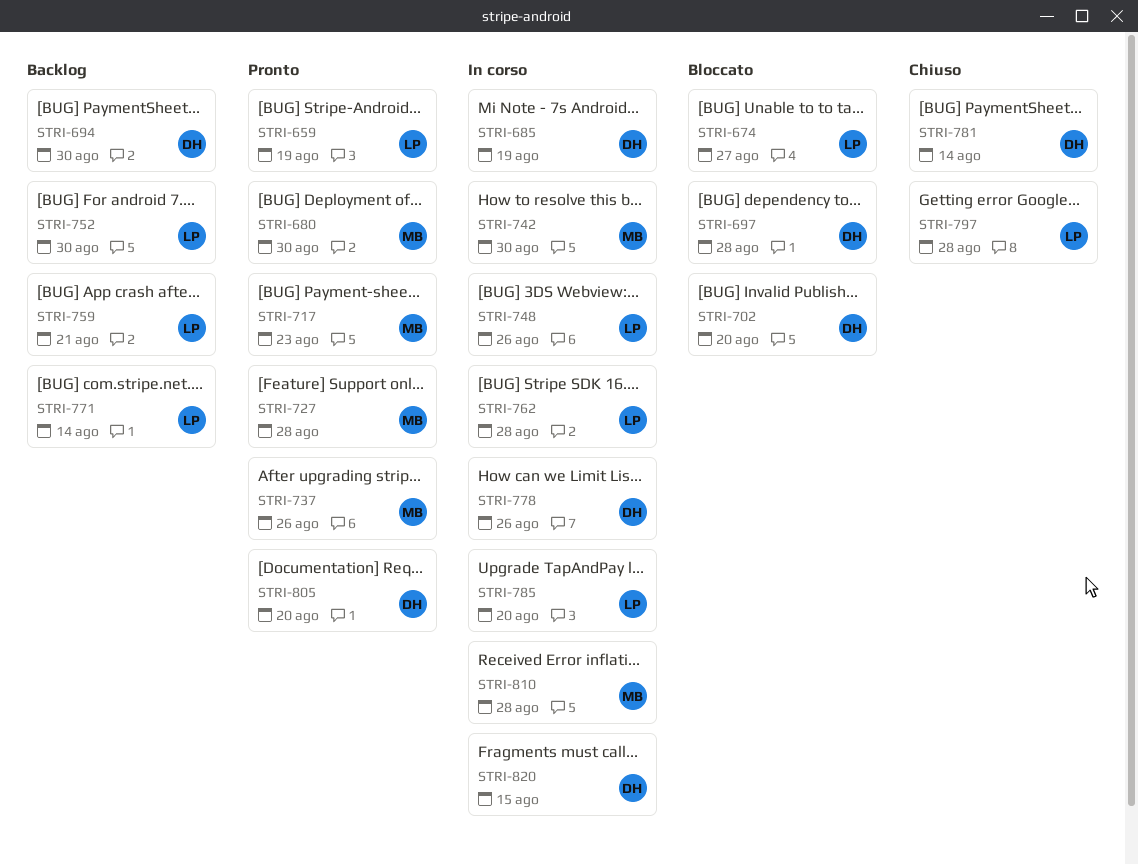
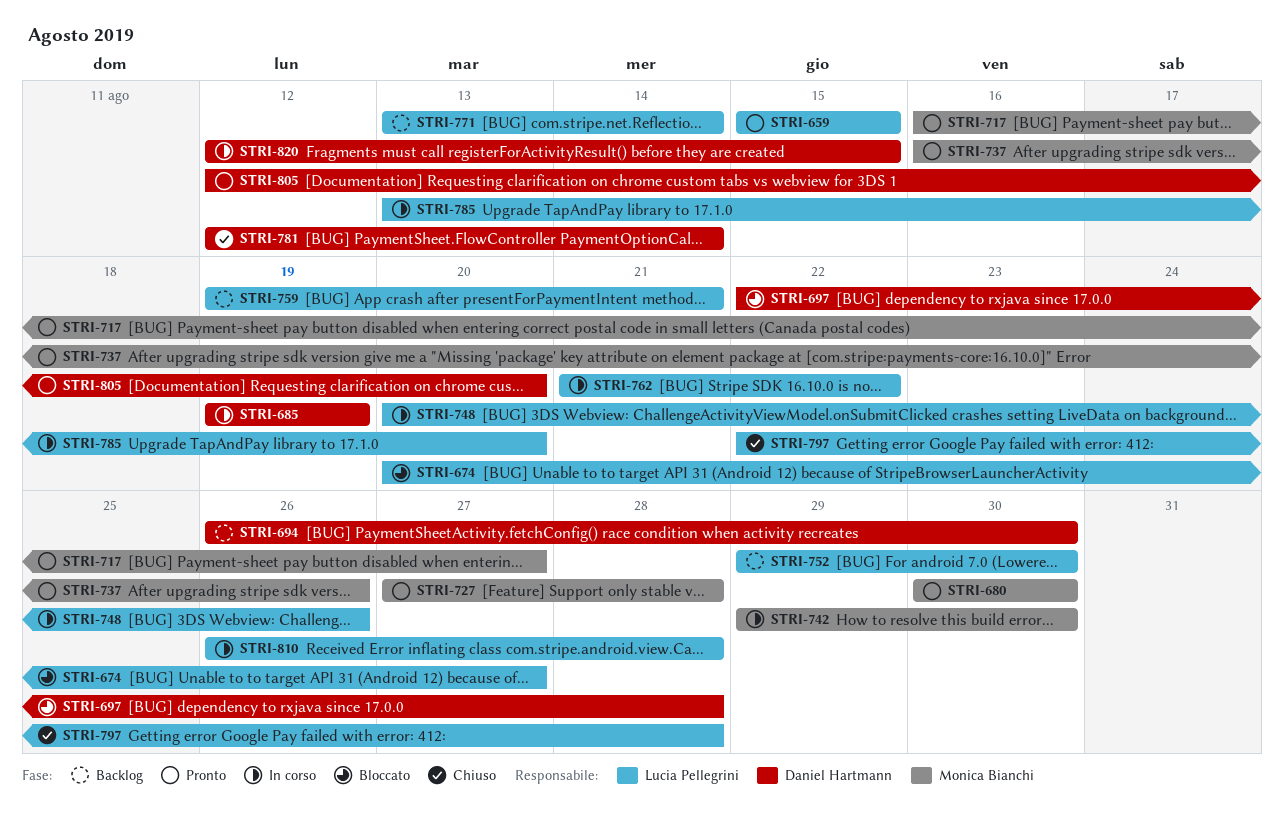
STRI-659, due: Aug 19 -> Aug 15
STRI-702: present -> none
STRI-717, due: Aug 23 -> Aug 27
STRI-762, due: Aug 28 -> Aug 22
STRI-778: present -> none
STRI-810, owner: Monica Bianchi -> Lucia Pellegrini

